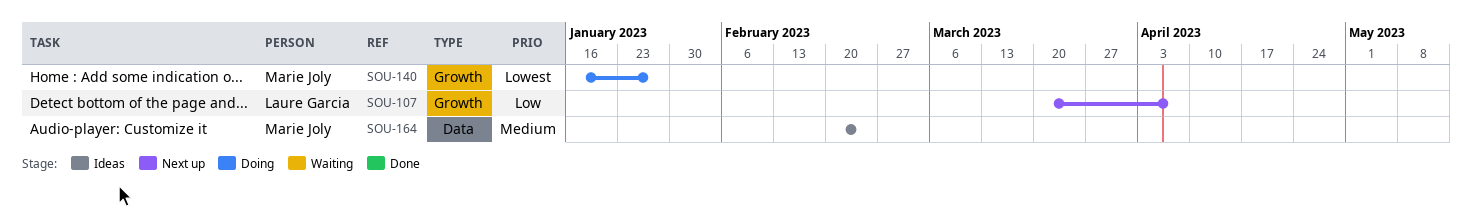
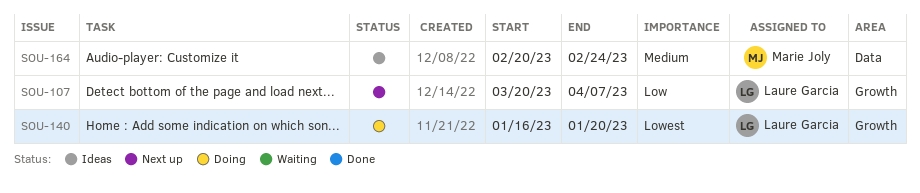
SOU-140, owner: Marie Joly -> Laure Garcia
SOU-140, due: Jan 27 -> Jan 20

